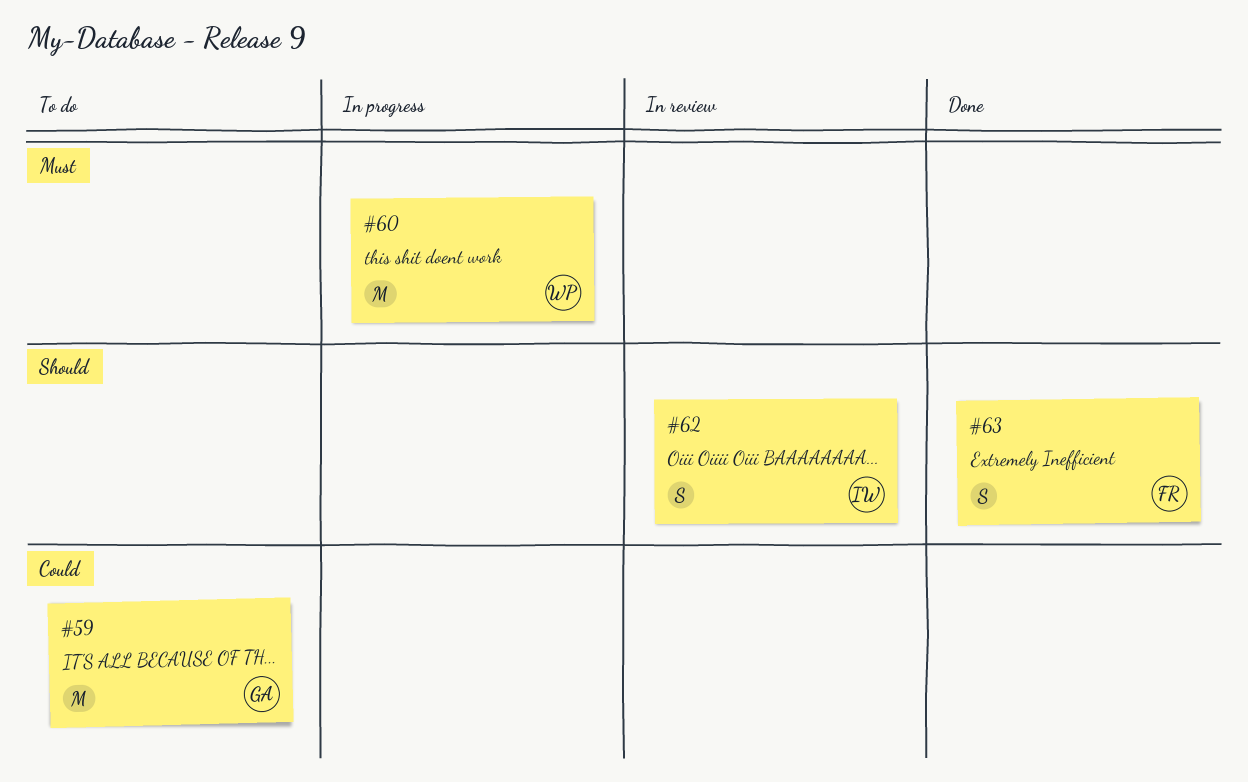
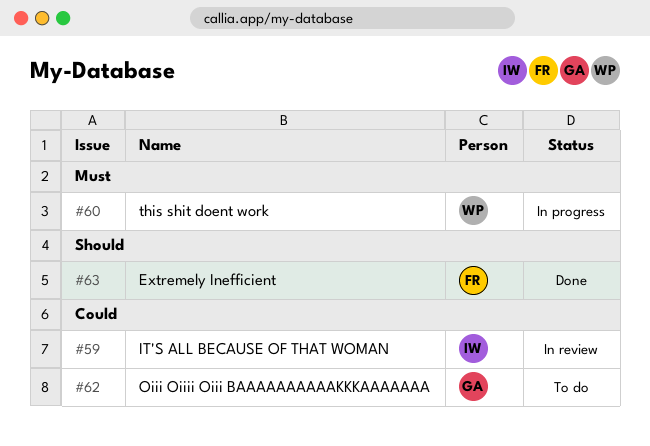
#59, status: To do -> In review
#59, owner: GA -> IW
#62, status: In review -> To do
#62, owner: IW -> GA
#62, priority: Should -> Could

